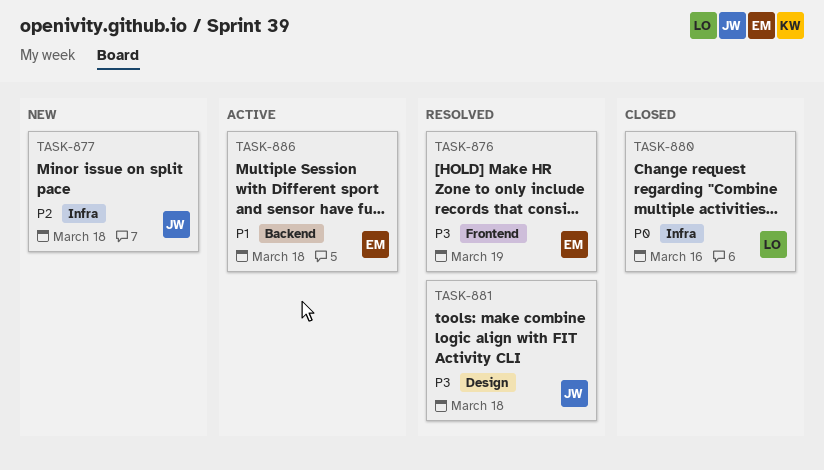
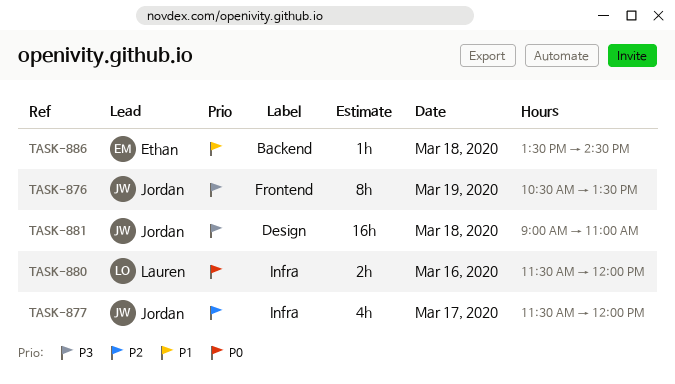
TASK-876, owner: Ethan -> Jordan
TASK-877, day: Mar 18 -> Mar 17

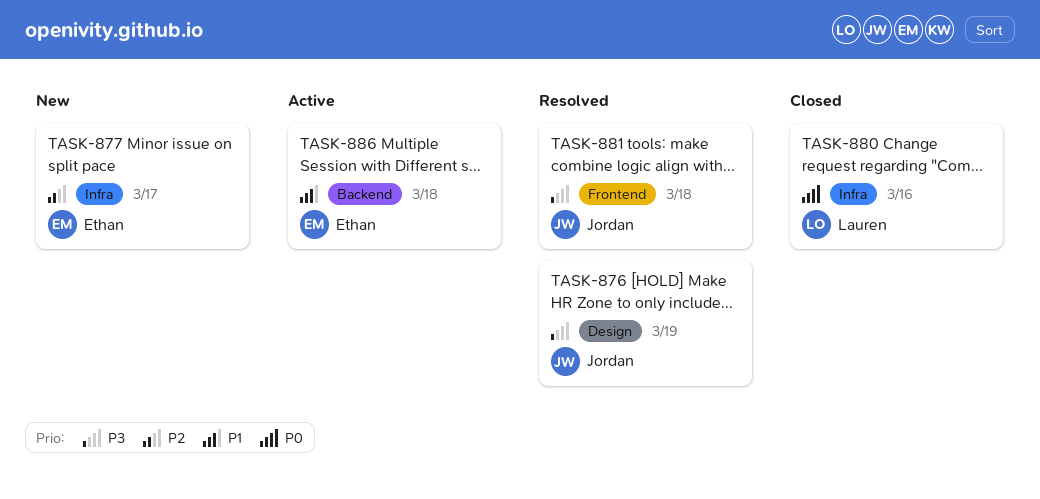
TASK-876, label: Frontend -> Design
TASK-877, owner: Jordan -> Ethan
TASK-881, label: Design -> Frontend

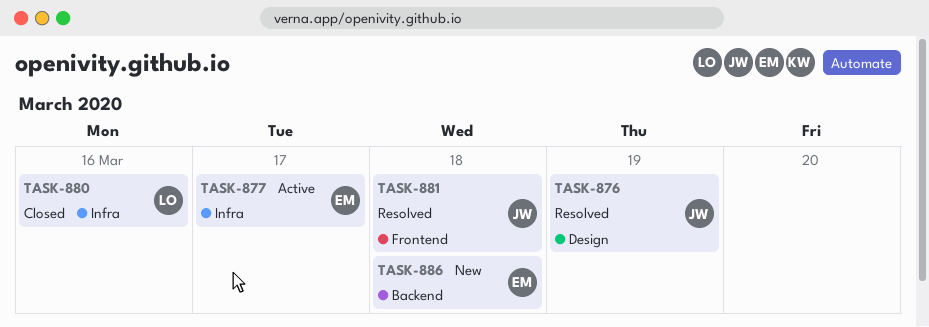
TASK-877, status: New -> Active
TASK-886, status: Active -> New

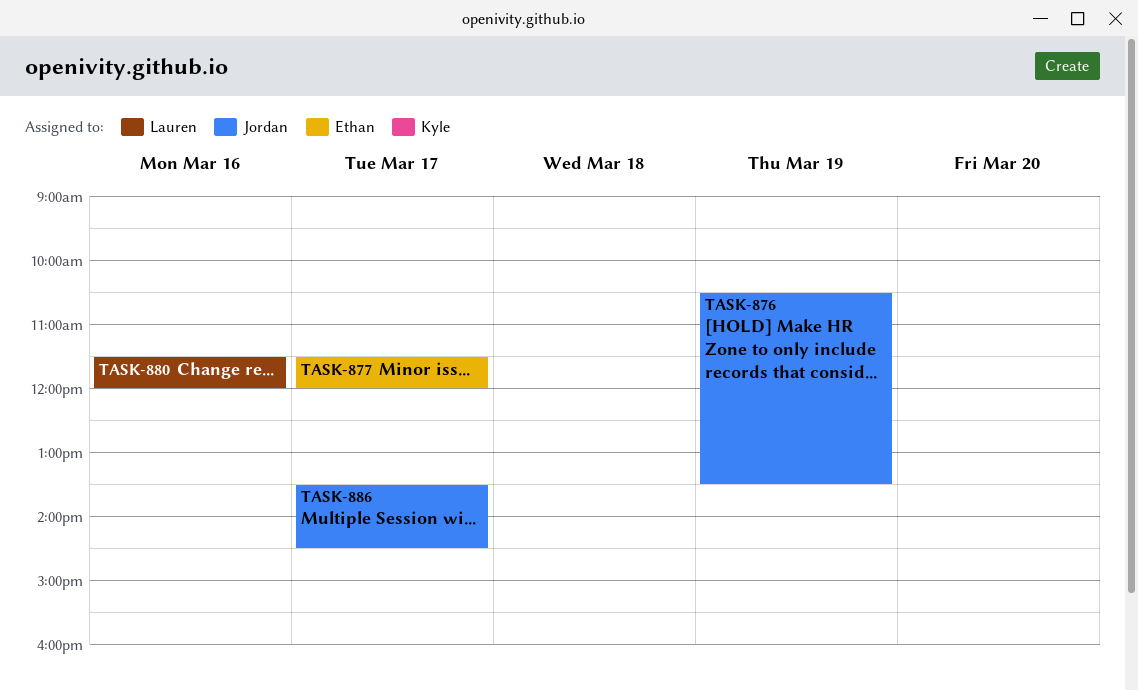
TASK-881: present -> none
TASK-886, owner: Ethan -> Jordan
TASK-886, day: Mar 18 -> Mar 17

